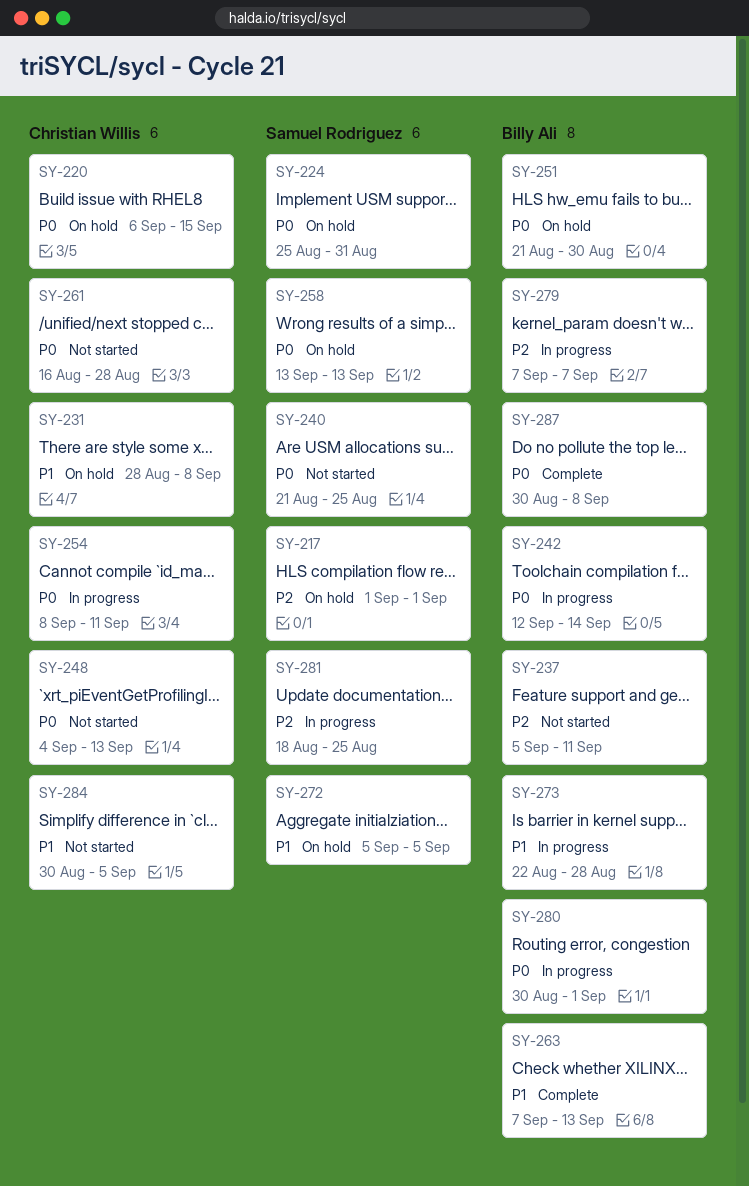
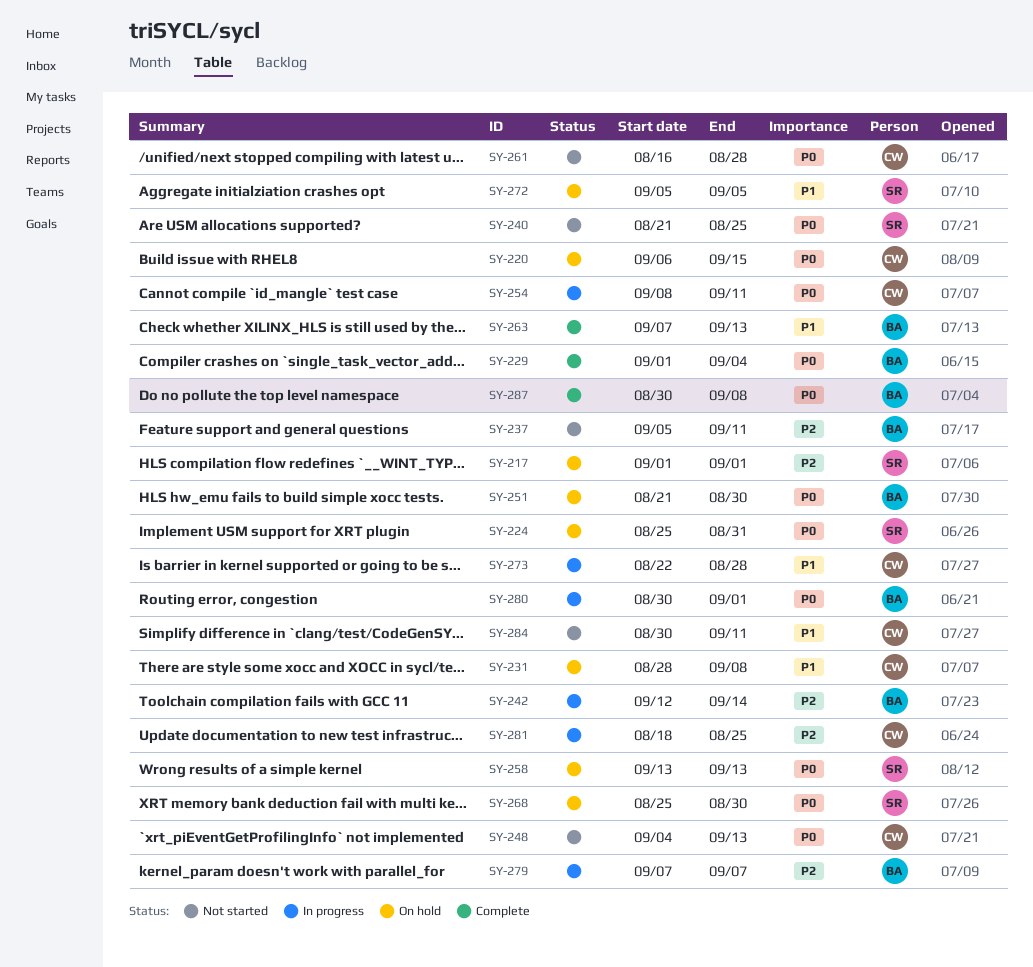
SY-229: none -> present
SY-242, priority: P0 -> P2
SY-268: none -> present
SY-273, owner: Billy Ali -> Christian Willis
SY-281, owner: Samuel Rodriguez -> Christian Willis
SY-284, due: Sep 5 -> Sep 11

